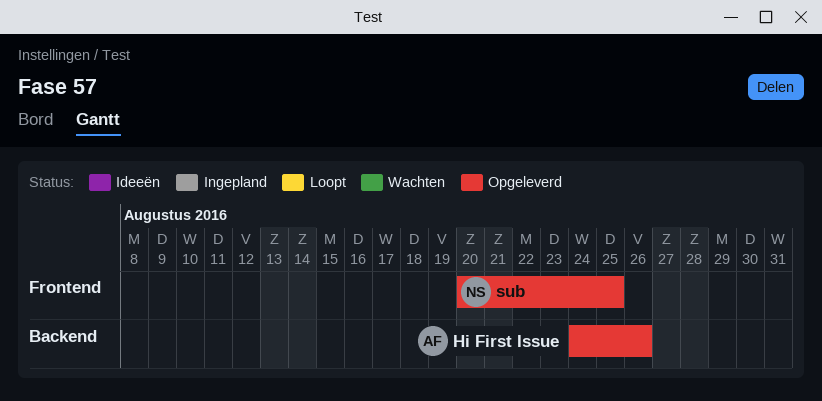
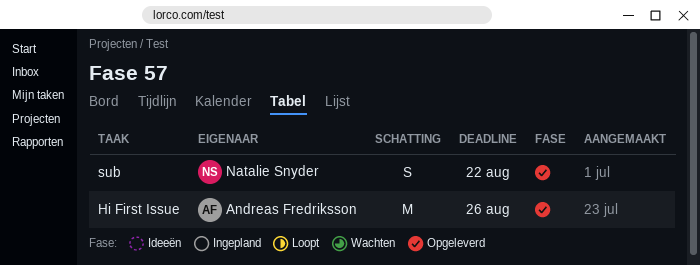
sub, due: Aug 25 -> Aug 22

